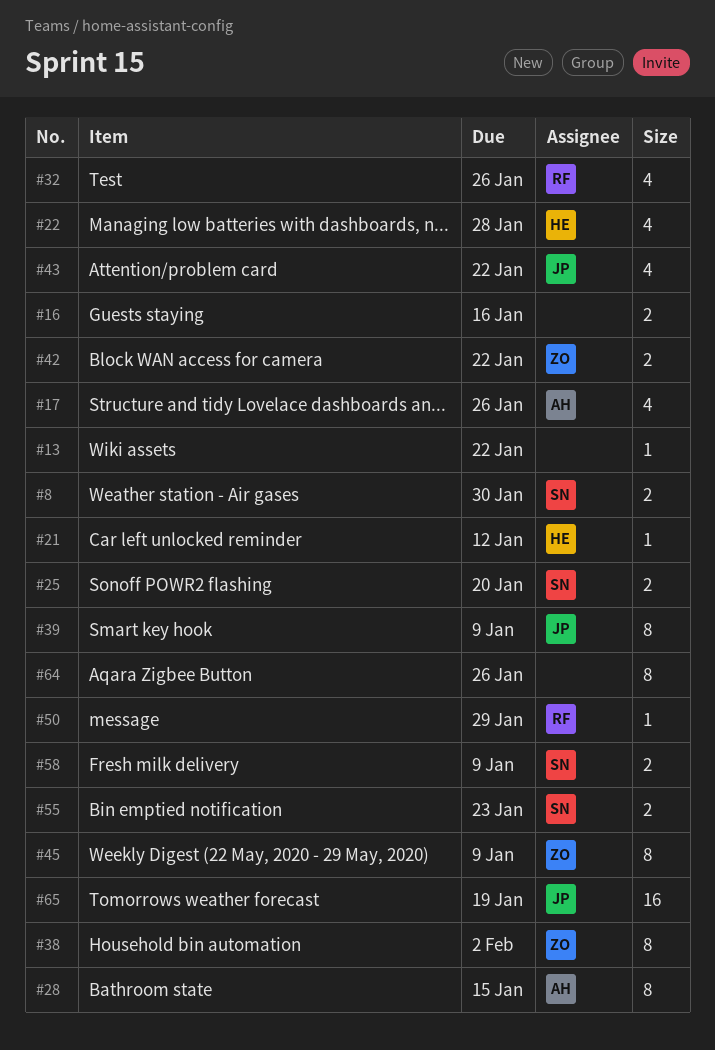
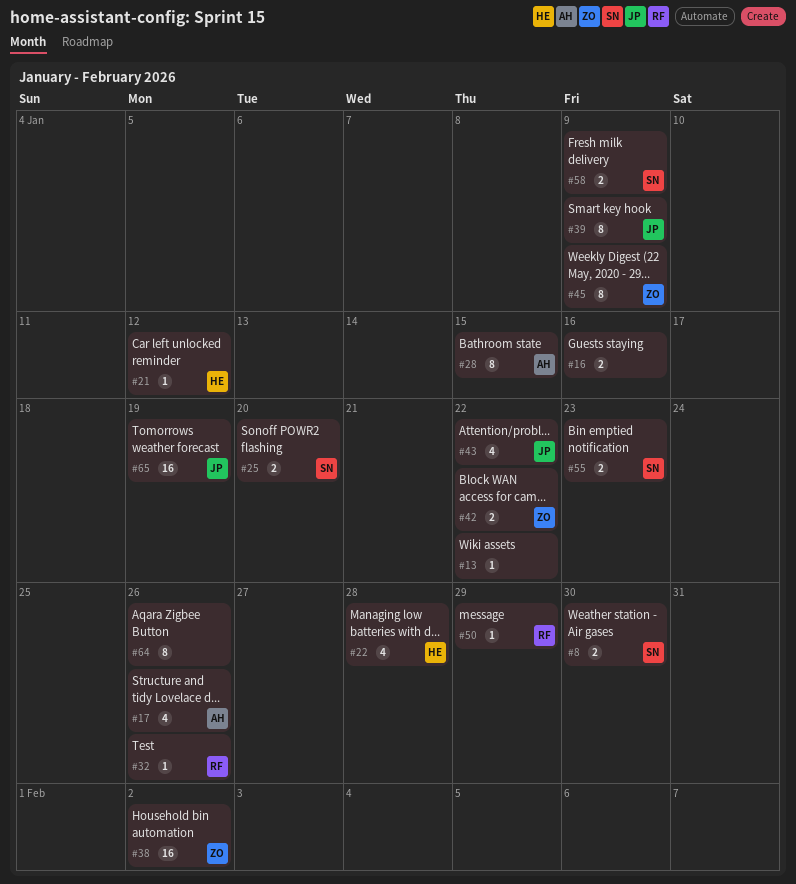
#32, estimate: 4 -> 1
#38, estimate: 8 -> 16

